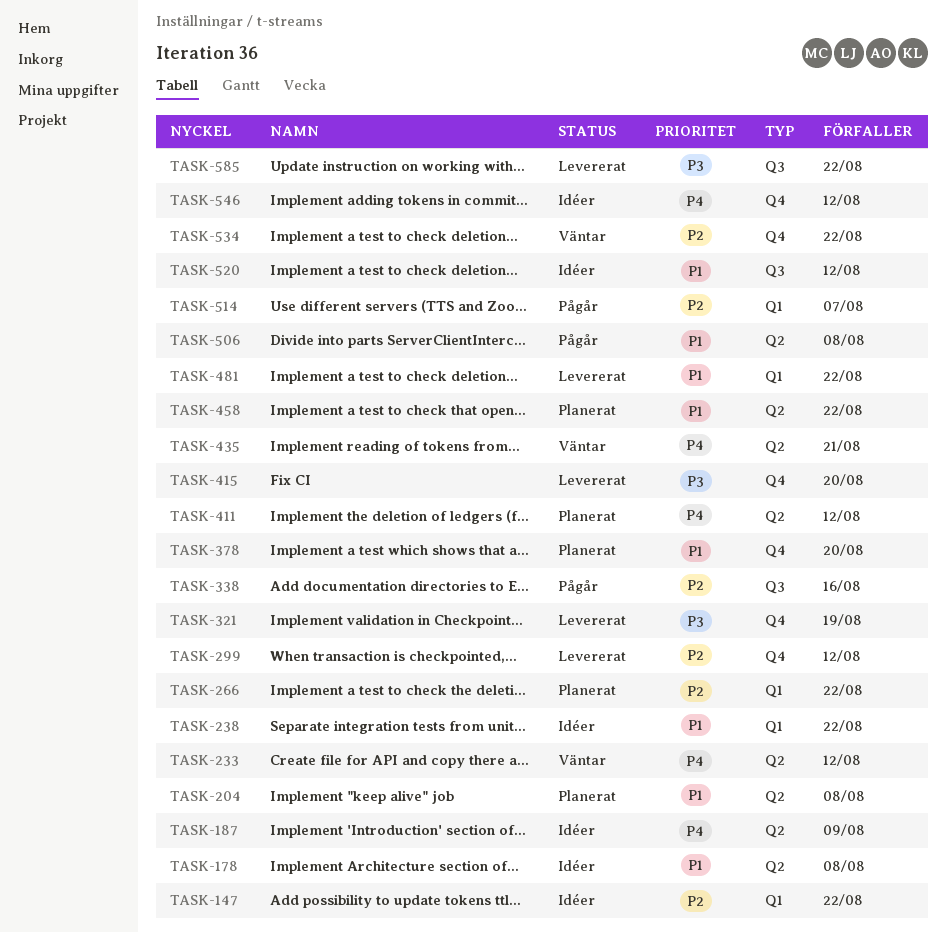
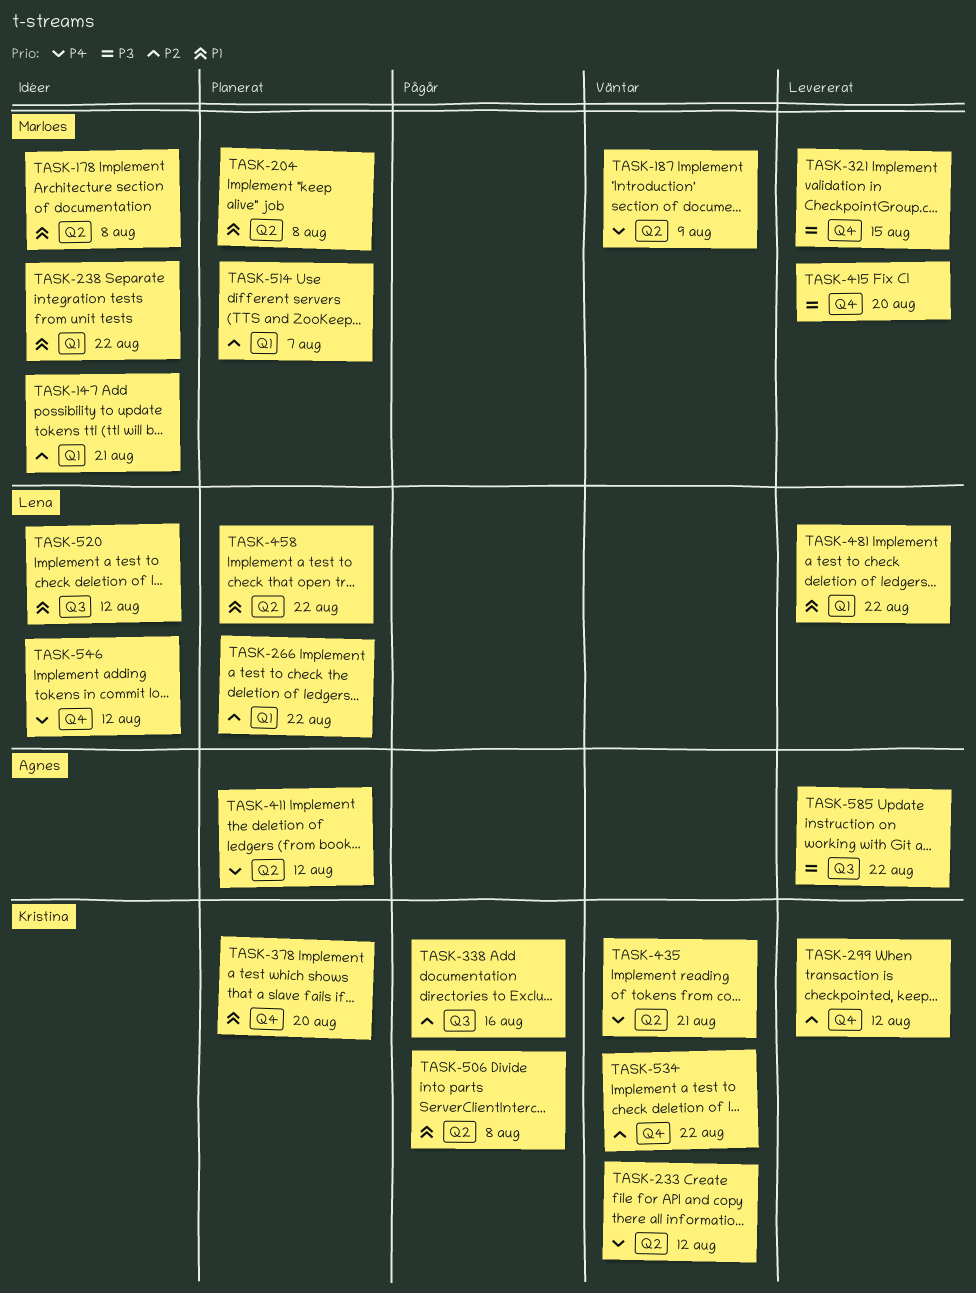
TASK-147, due: Aug 22 -> Aug 21
TASK-187, status: Idéer -> Väntar
TASK-321, due: Aug 19 -> Aug 15
TASK-514, status: Pågår -> Planerat

